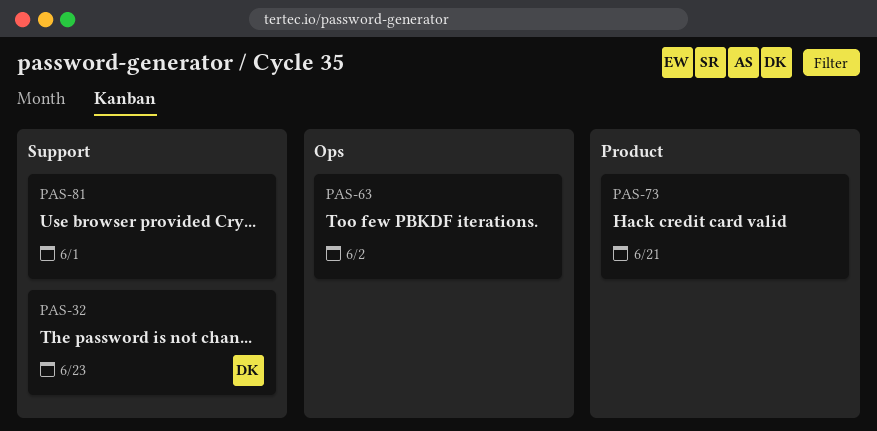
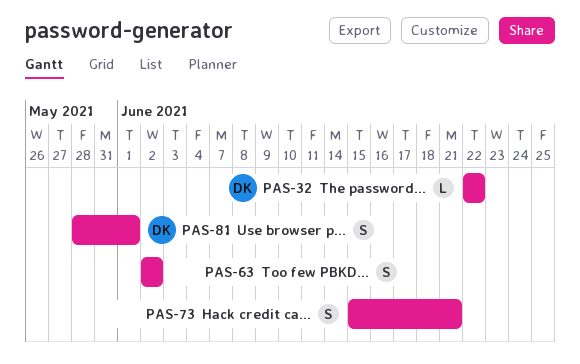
PAS-32, due: Jun 23 -> Jun 22
PAS-81, owner: none -> DK

